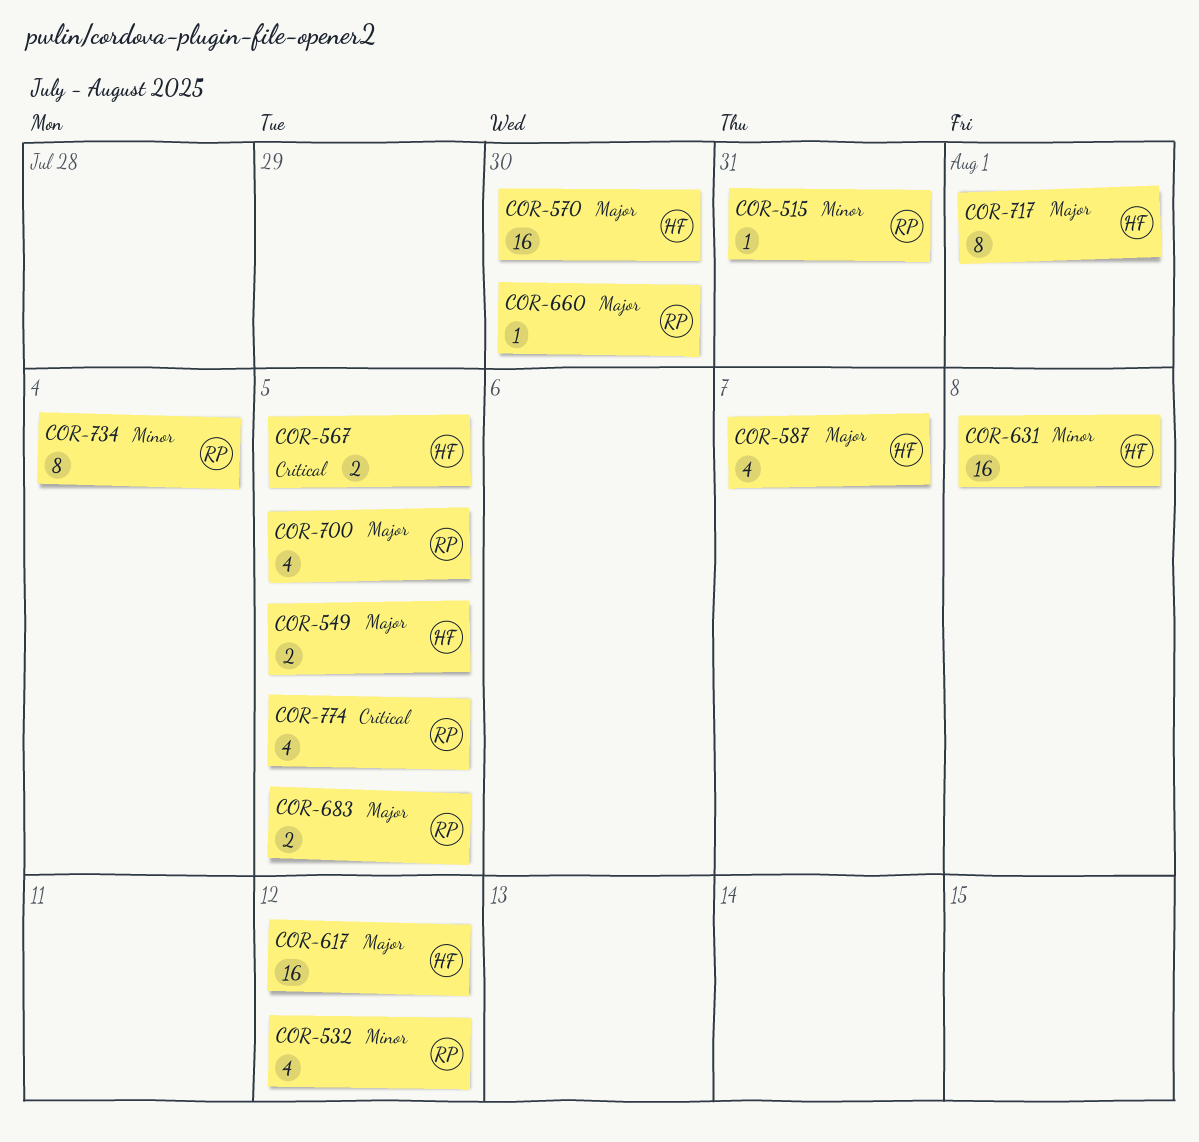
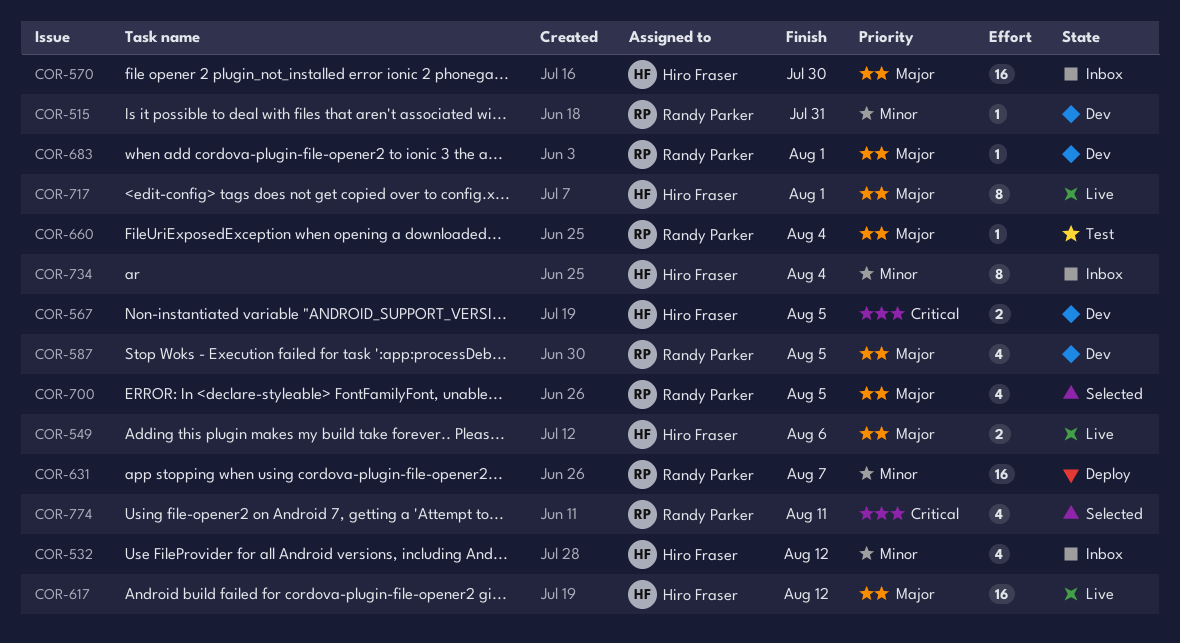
COR-532, owner: Randy Parker -> Hiro Fraser
COR-549, due: Aug 5 -> Aug 6
COR-587, owner: Hiro Fraser -> Randy Parker
COR-587, due: Aug 7 -> Aug 5
COR-631, owner: Hiro Fraser -> Randy Parker
COR-631, due: Aug 8 -> Aug 7
COR-660, due: Jul 30 -> Aug 4
COR-683, estimate: 2 -> 1
COR-683, due: Aug 5 -> Aug 1
COR-734, owner: Randy Parker -> Hiro Fraser
COR-774, due: Aug 5 -> Aug 11

